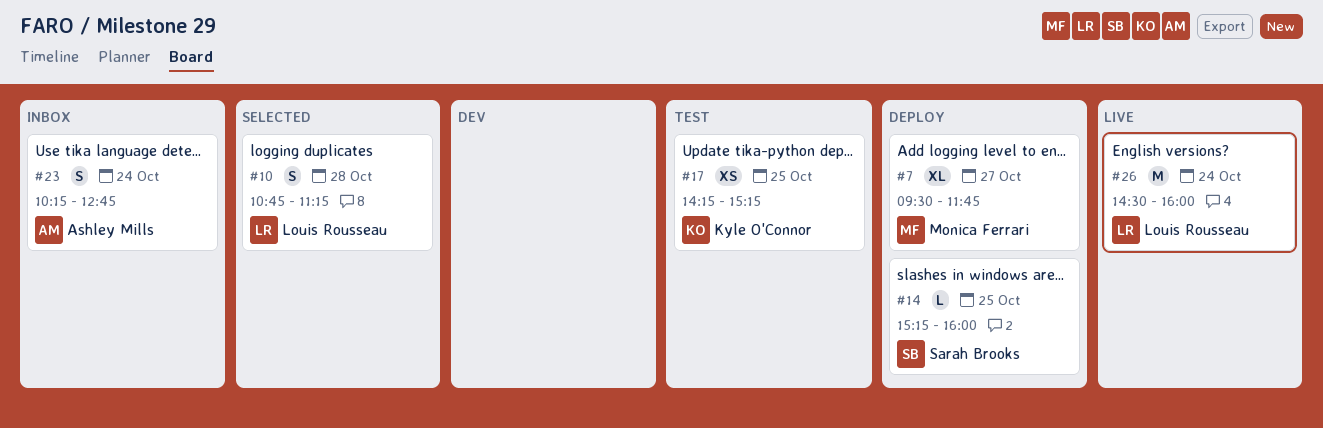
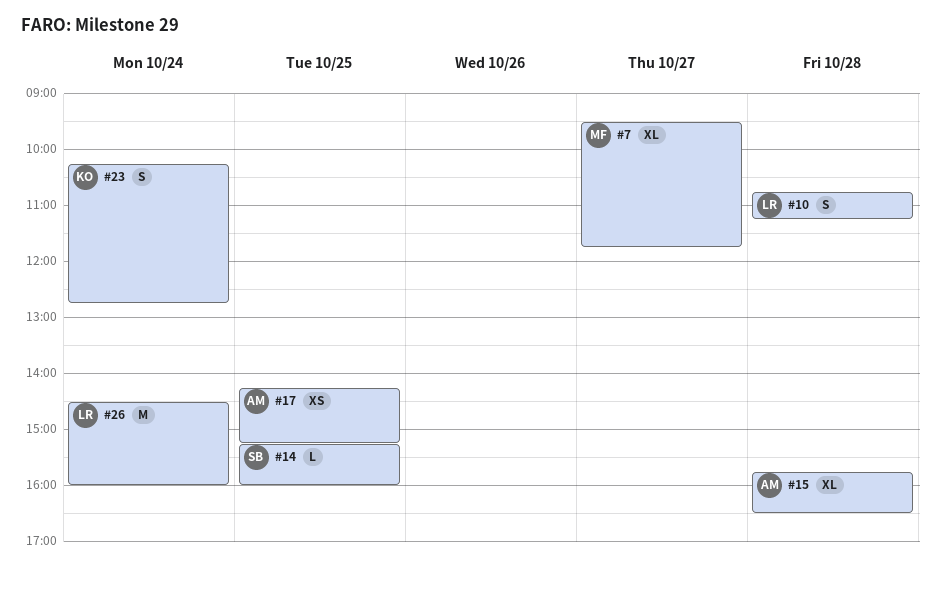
#15: none -> present
#17, owner: Kyle O'Connor -> Ashley Mills
#23, owner: Ashley Mills -> Kyle O'Connor

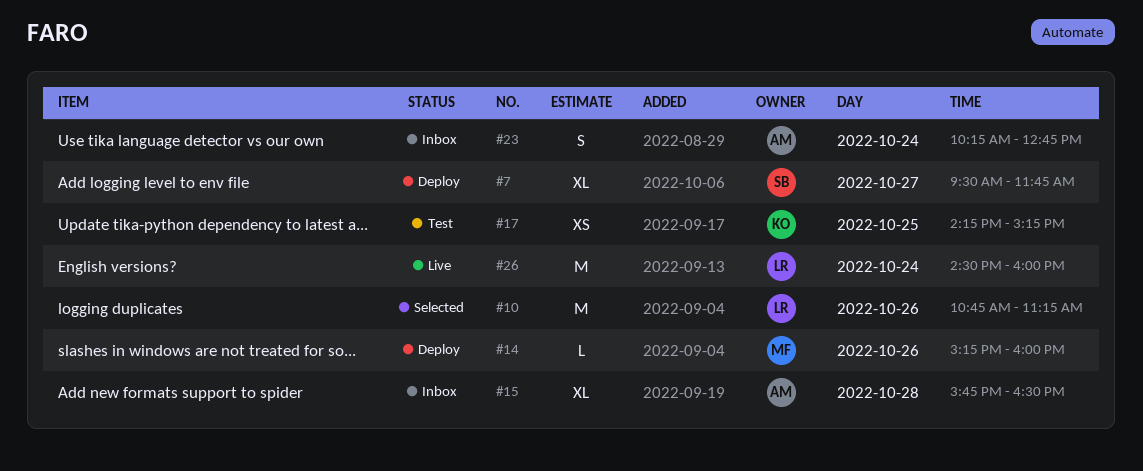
#7, owner: MF -> SB
#10, estimate: S -> M
#10, day: Oct 28 -> Oct 26
#14, owner: SB -> MF
#14, day: Oct 25 -> Oct 26
#17, owner: AM -> KO
#23, owner: KO -> AM

